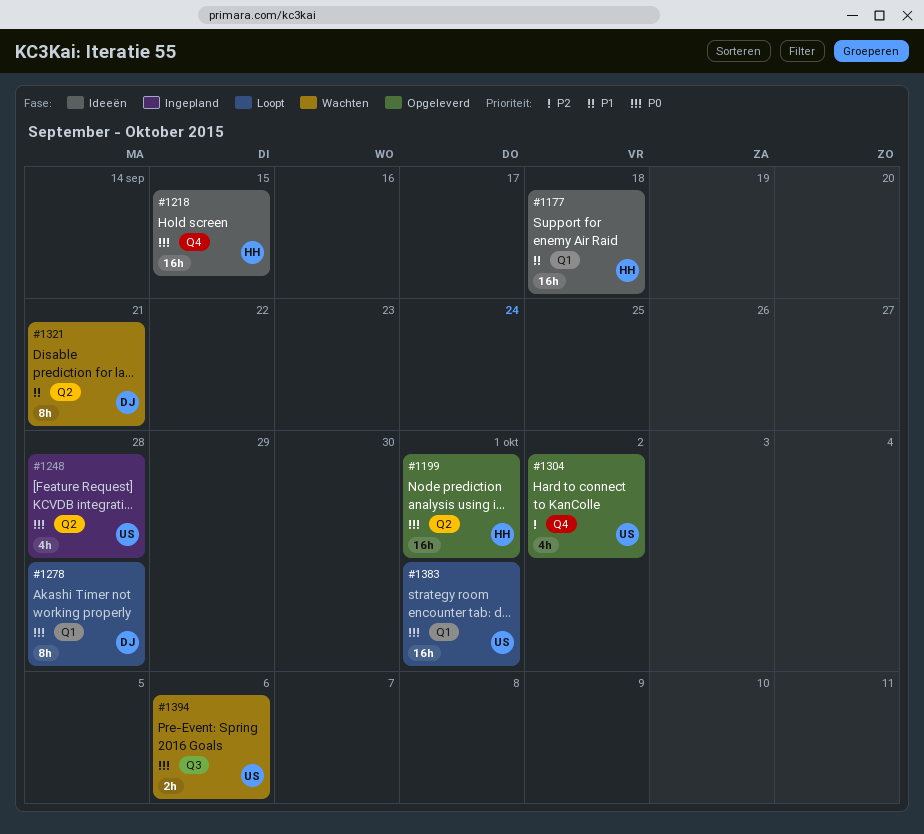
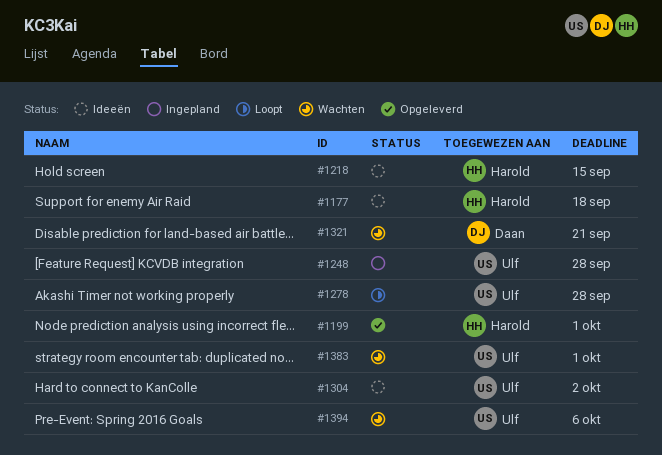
#1278, owner: Daan -> Ulf
#1304, status: Opgeleverd -> Ideeën
#1383, status: Loopt -> Wachten

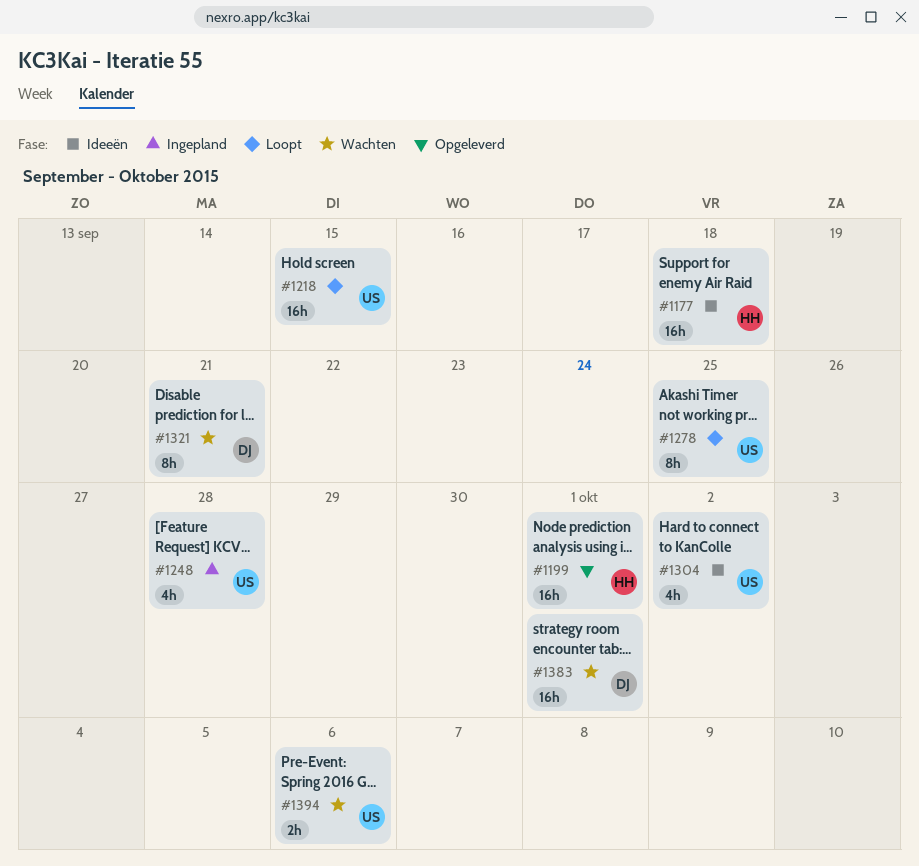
#1218, status: Ideeën -> Loopt
#1218, owner: Harold -> Ulf
#1278, due: Sep 28 -> Sep 25
#1383, owner: Ulf -> Daan

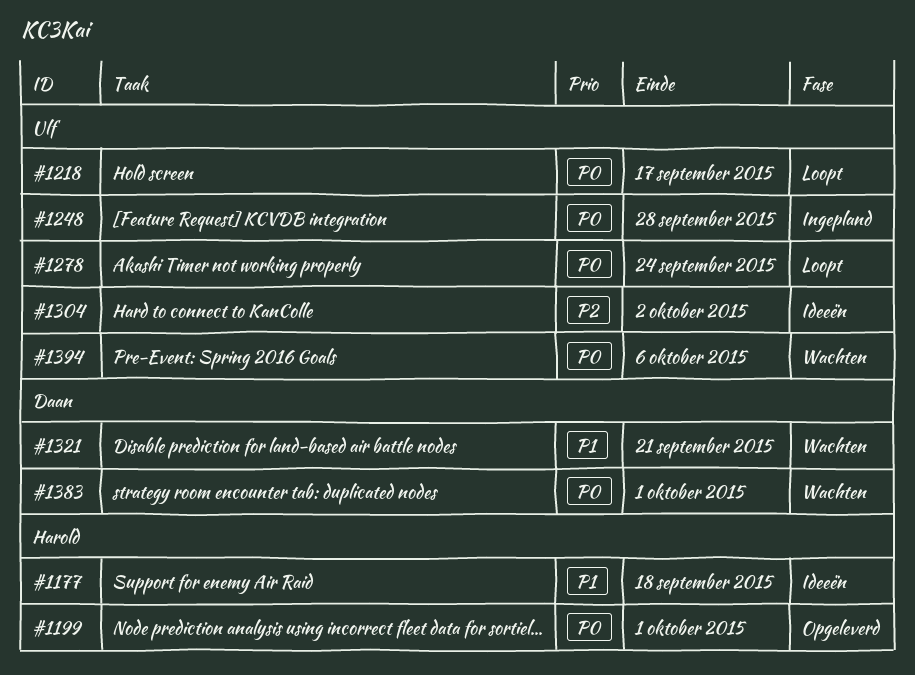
#1218, due: Sep 15 -> Sep 17
#1278, due: Sep 25 -> Sep 24

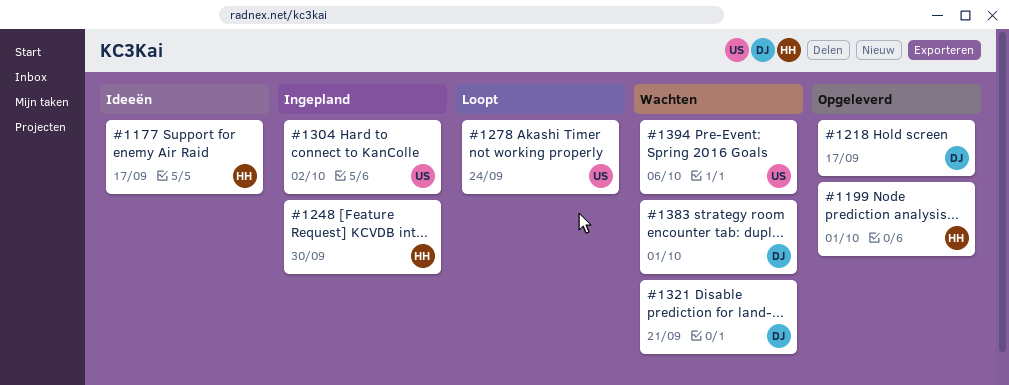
#1177, due: Sep 18 -> Sep 17
#1218, status: Loopt -> Opgeleverd
#1218, owner: Ulf -> Daan
#1248, owner: Ulf -> Harold
#1248, due: Sep 28 -> Sep 30
#1304, status: Ideeën -> Ingepland

